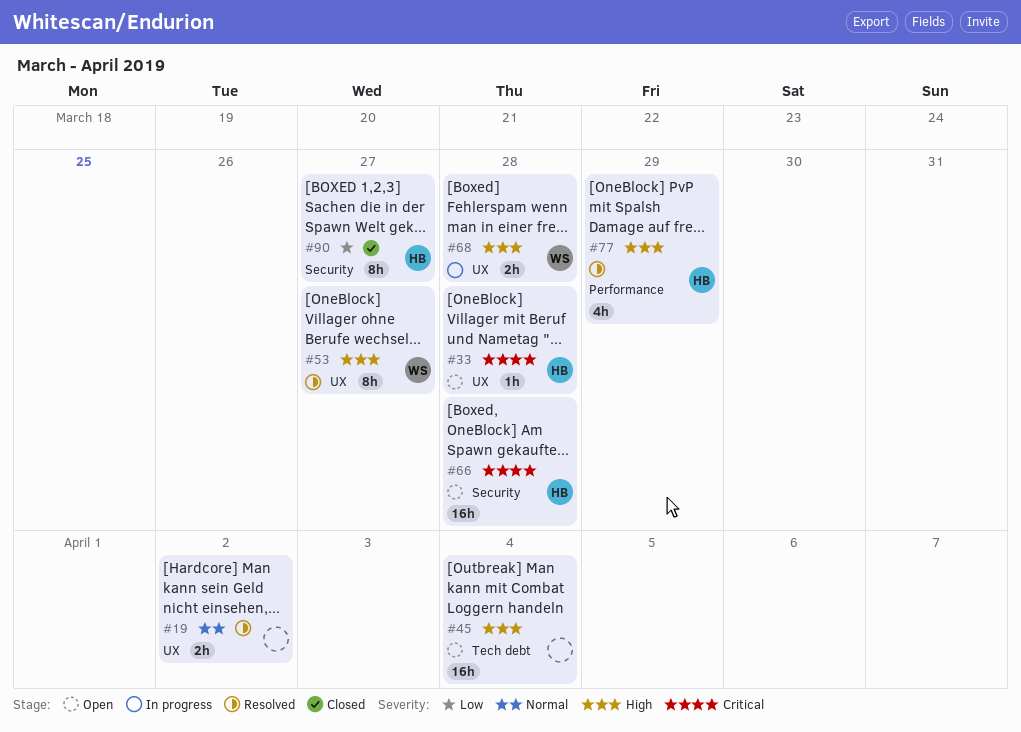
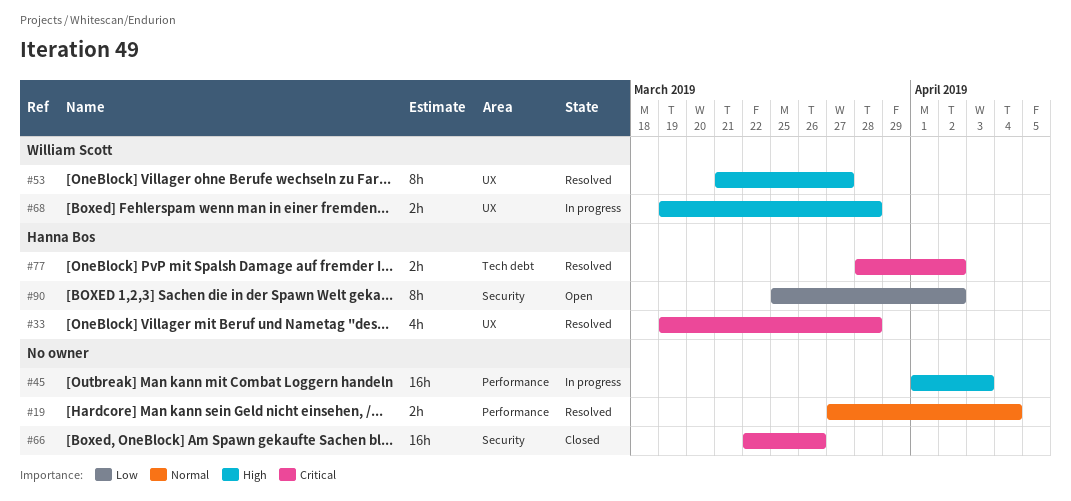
#19, label: UX -> Performance
#19, due: Apr 2 -> Apr 4
#33, status: Open -> Resolved
#33, estimate: 1h -> 4h
#45, status: Open -> In progress
#45, label: Tech debt -> Performance
#45, due: Apr 4 -> Apr 3
#66, status: Open -> Closed
#66, owner: Hanna Bos -> none
#66, due: Mar 28 -> Mar 26
#77, priority: High -> Critical
#77, label: Performance -> Tech debt
#77, estimate: 4h -> 2h
#77, due: Mar 29 -> Apr 2
#90, status: Closed -> Open
#90, due: Mar 27 -> Apr 2

